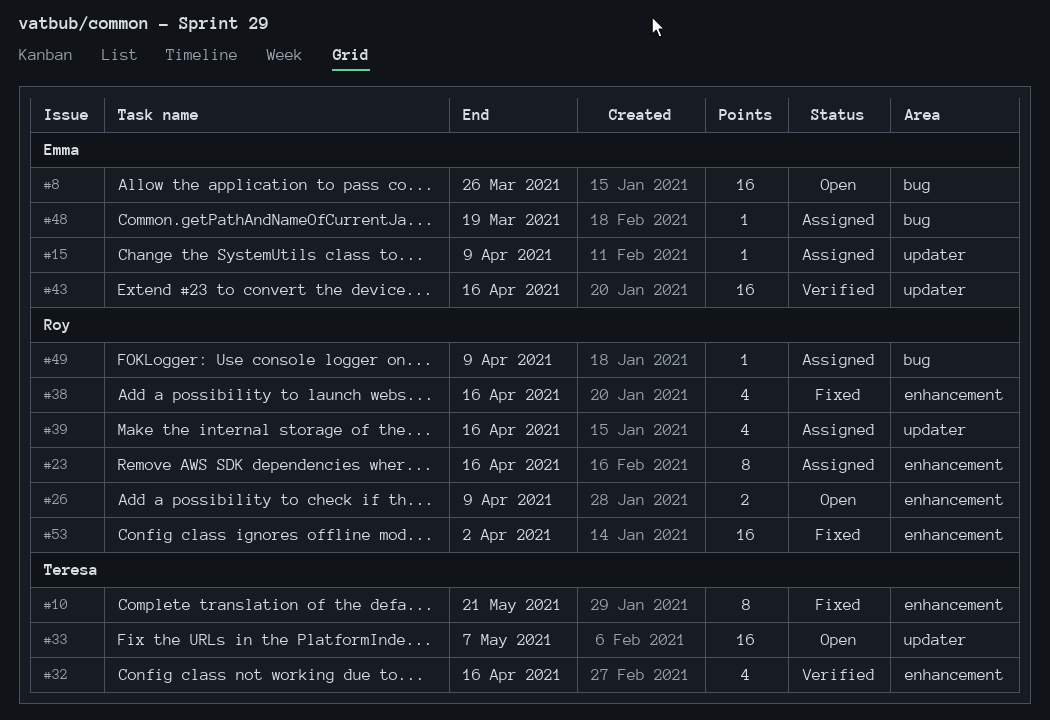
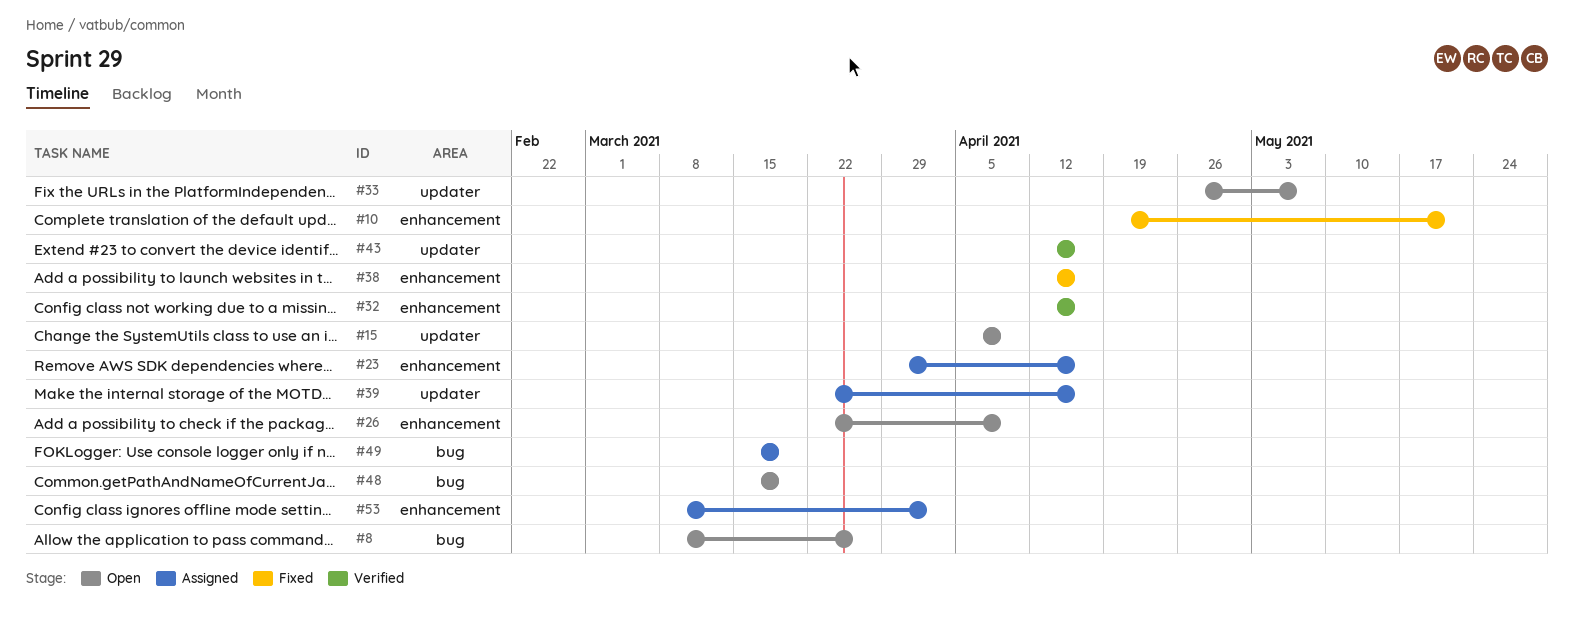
#15, status: Assigned -> Open
#48, status: Assigned -> Open
#49, due: Apr 9 -> Mar 19
#53, status: Fixed -> Assigned

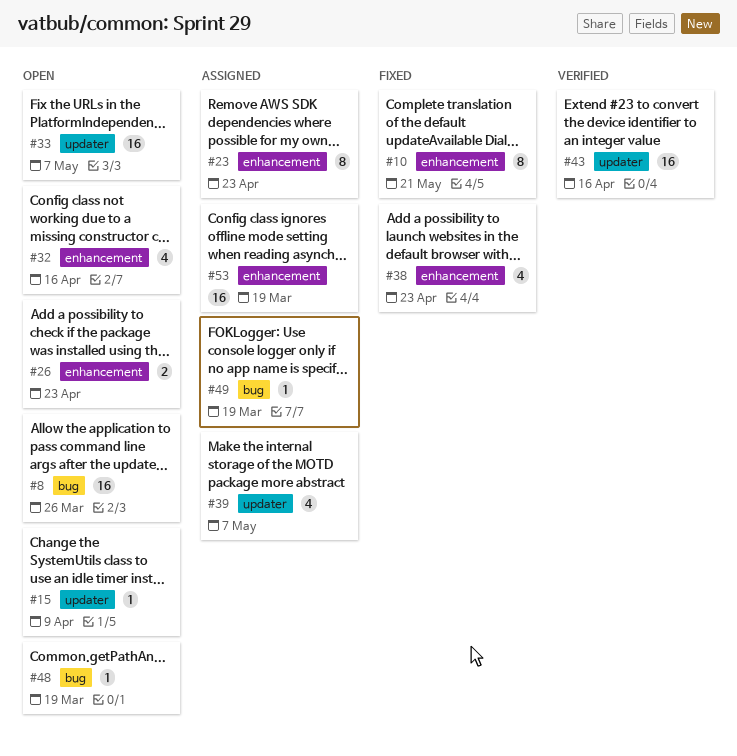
#23, due: Apr 16 -> Apr 23
#26, due: Apr 9 -> Apr 23
#32, status: Verified -> Open
#38, due: Apr 16 -> Apr 23
#39, due: Apr 16 -> May 7
#53, due: Apr 2 -> Mar 19

